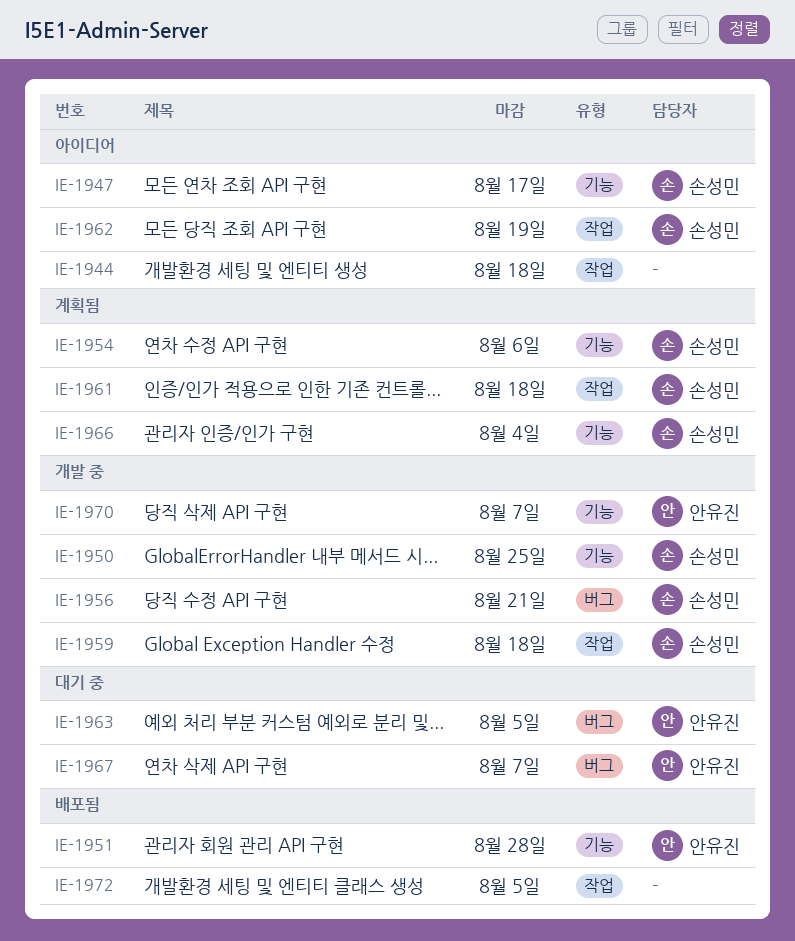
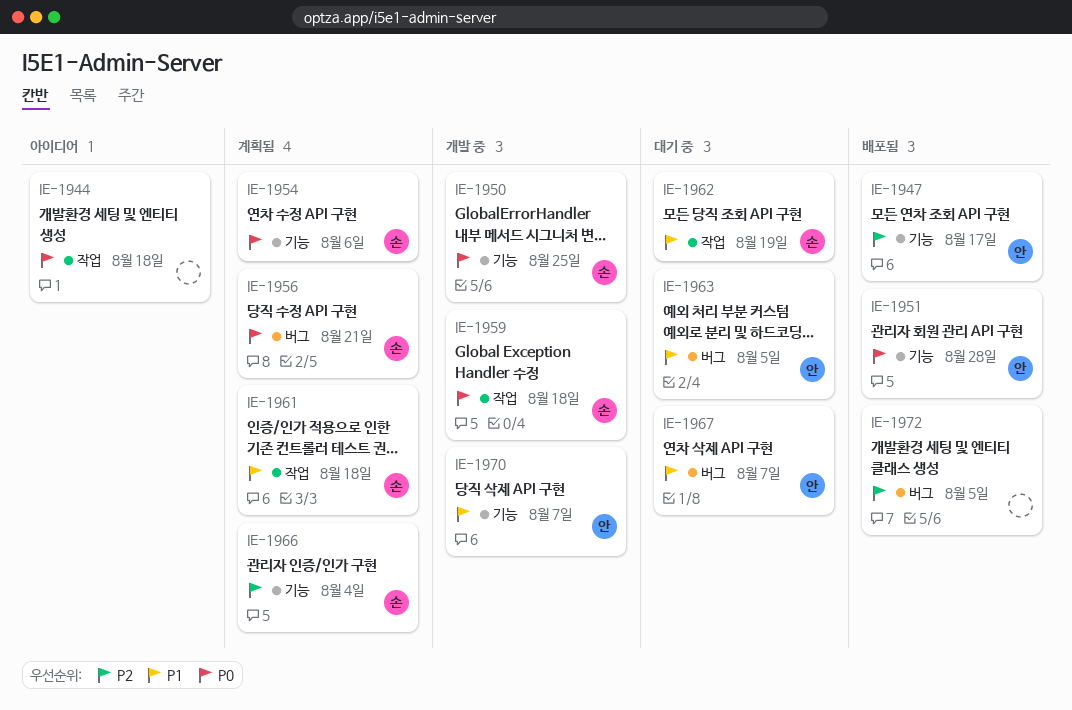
IE-1947, status: 아이디어 -> 배포됨
IE-1947, owner: 손성민 -> 안유진
IE-1956, status: 개발 중 -> 계획됨
IE-1962, status: 아이디어 -> 대기 중
IE-1972, label: 작업 -> 버그

